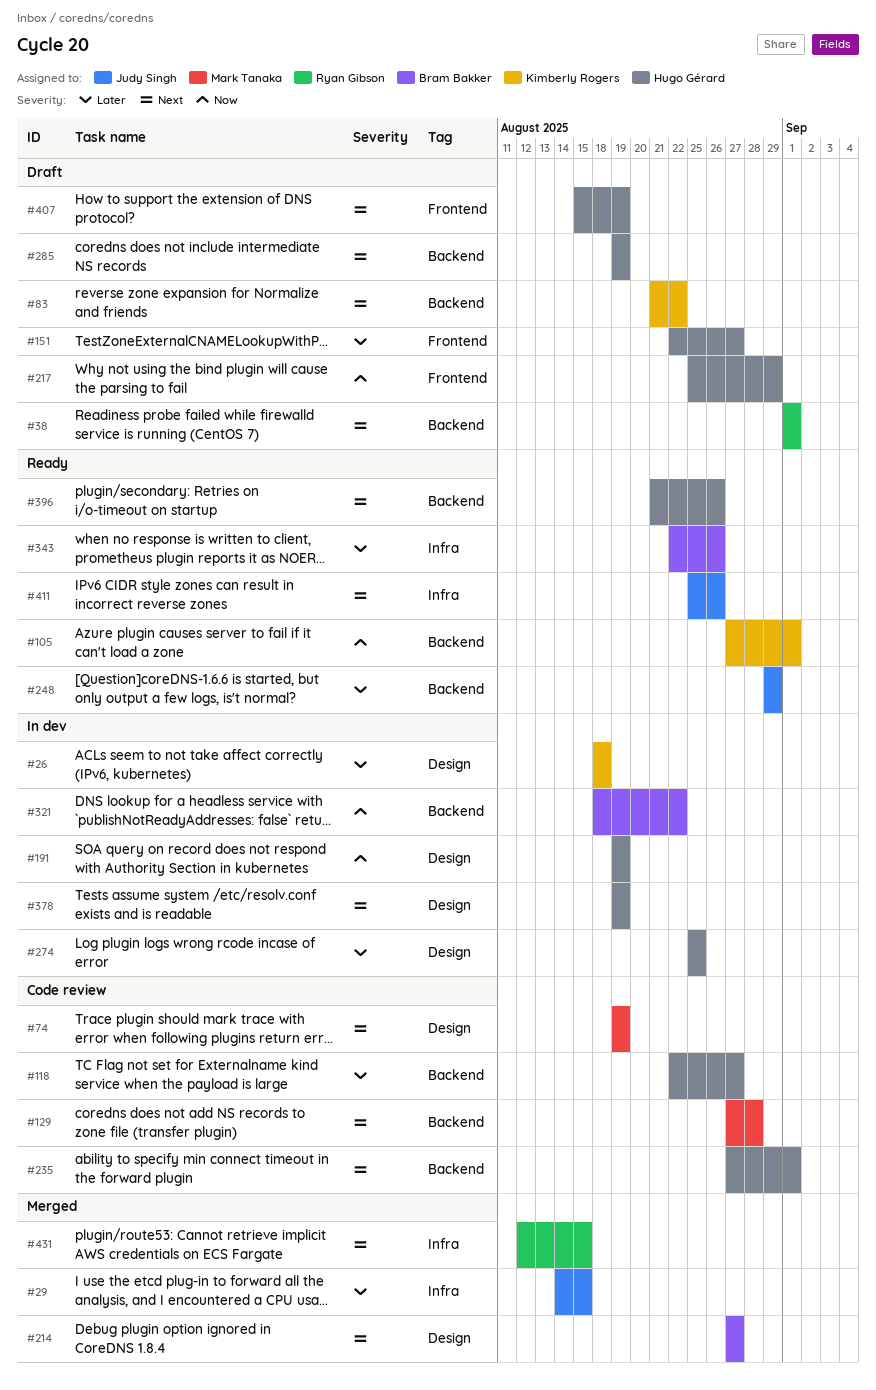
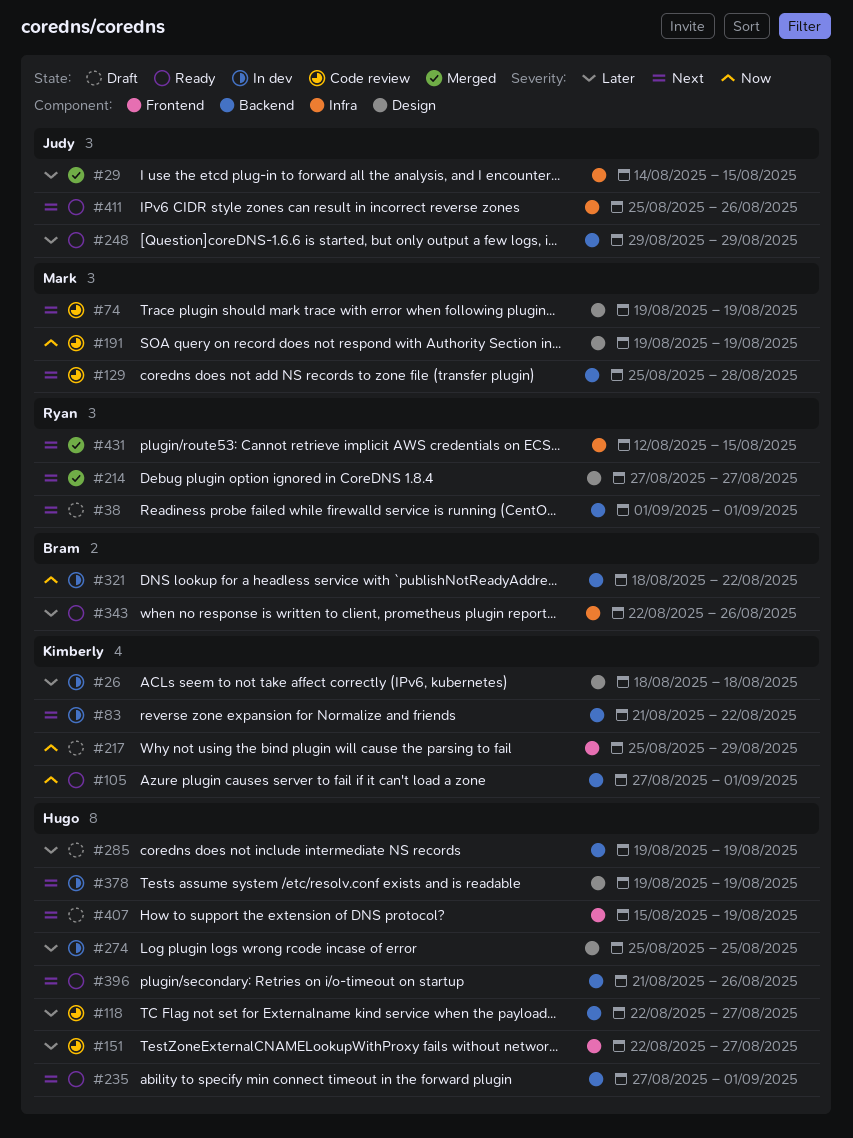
#83, status: Draft -> In dev
#129, start: Aug 27 -> Aug 25
#151, status: Draft -> Code review
#191, status: In dev -> Code review
#191, owner: Hugo Gérard -> Mark Tanaka
#214, owner: Bram Bakker -> Ryan Gibson
#217, owner: Hugo Gérard -> Kimberly Rogers
#235, status: Code review -> Ready
#285, priority: Next -> Later

